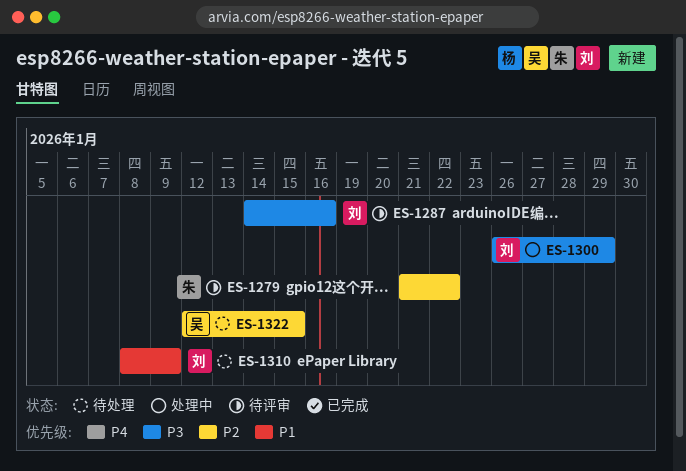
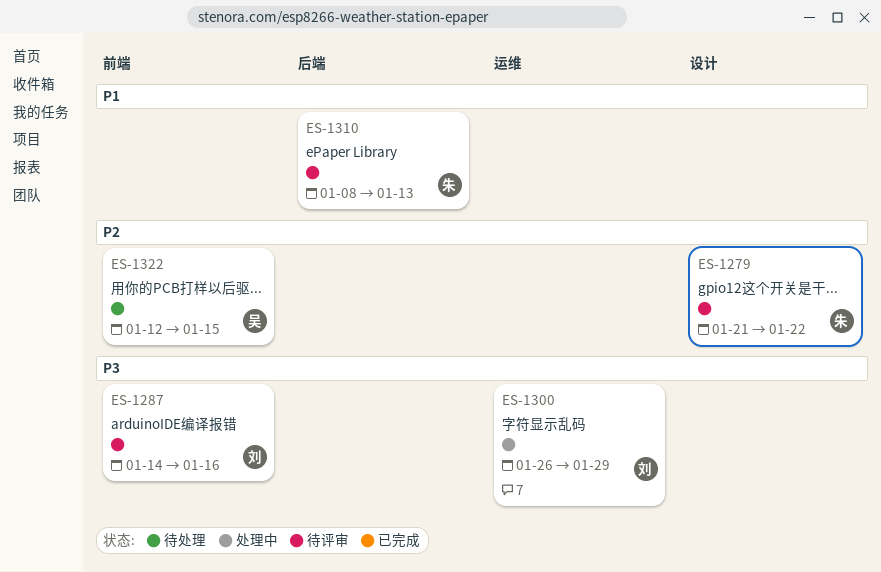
ES-1310, status: 待处理 -> 待评审
ES-1310, owner: 刘 -> 朱
ES-1310, due: Jan 9 -> Jan 13

